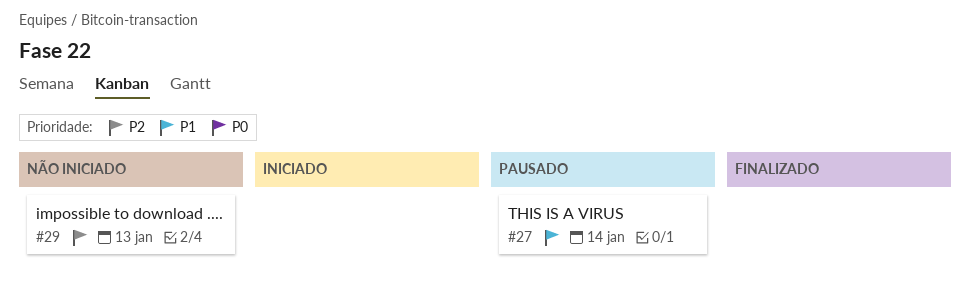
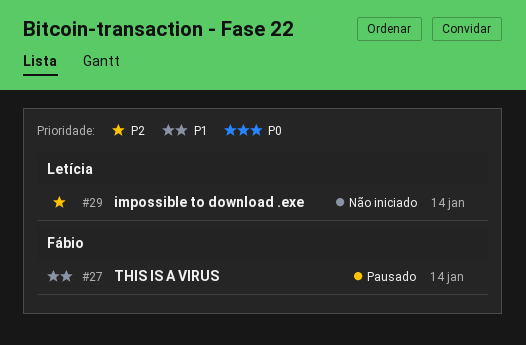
#29, due: Jan 13 -> Jan 14

